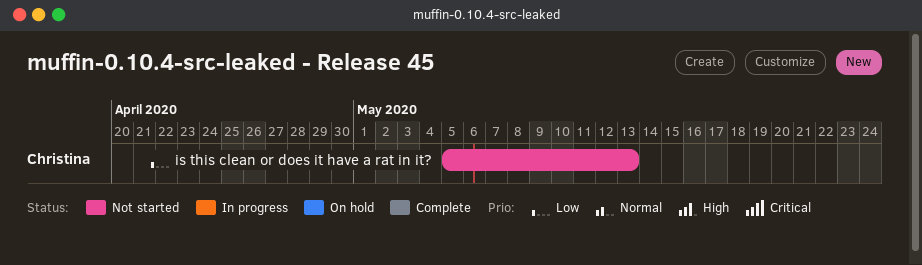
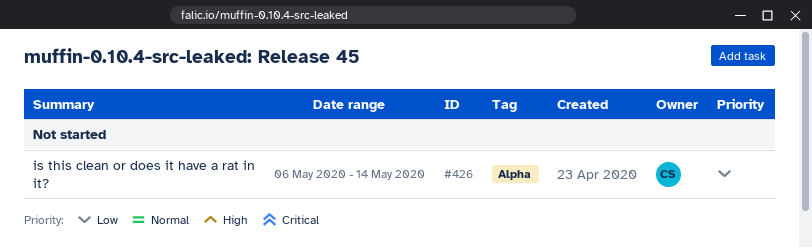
is this clean or does it have a rat in it?, start: May 5 -> May 6
is this clean or does it have a rat in it?, due: May 13 -> May 14

